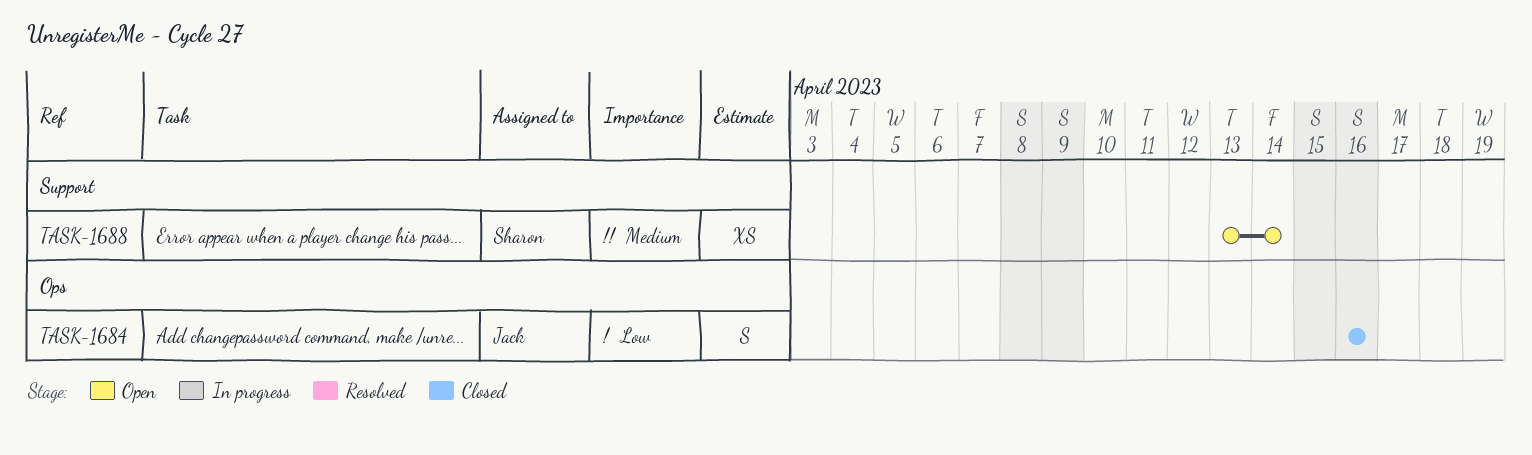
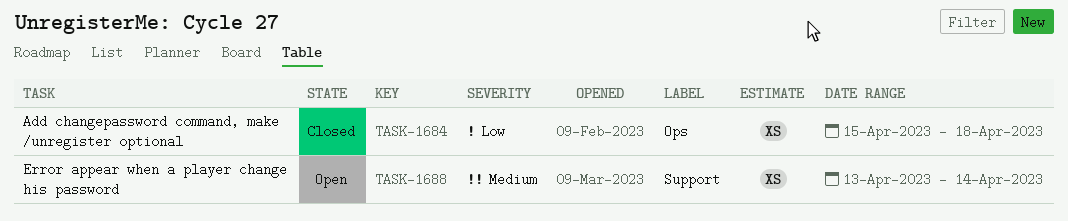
TASK-1684, estimate: S -> XS
TASK-1684, start: Apr 16 -> Apr 15
TASK-1684, due: Apr 16 -> Apr 18

